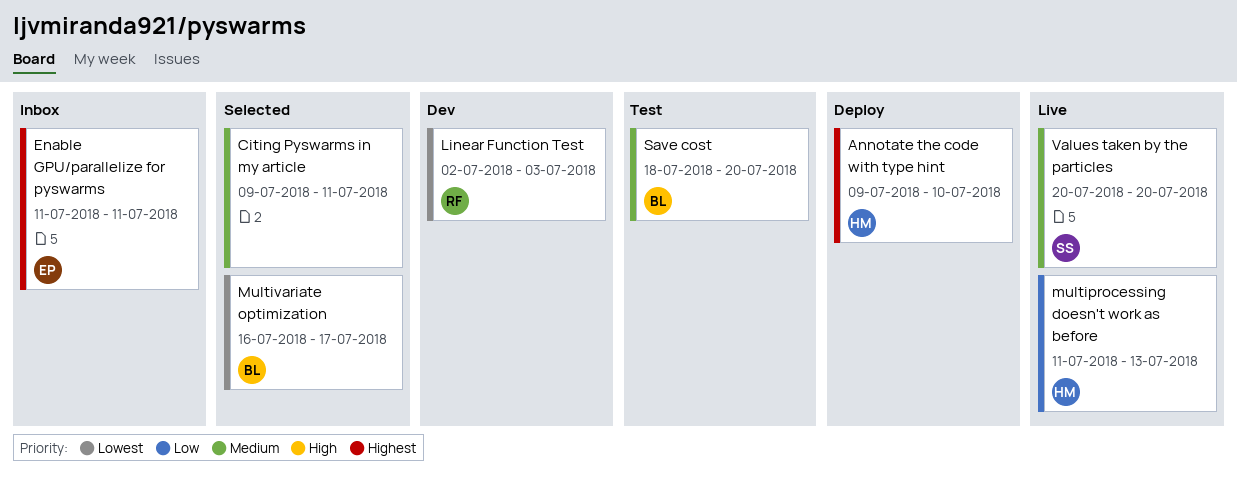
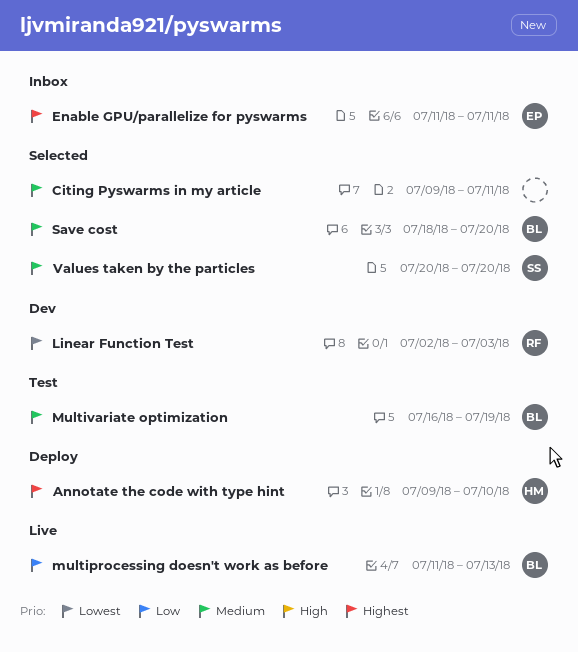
multiprocessing doesn't work as before, owner: HM -> BL
Multivariate optimization, status: Selected -> Test
Multivariate optimization, priority: Lowest -> Medium
Multivariate optimization, due: Jul 17 -> Jul 19
Save cost, status: Test -> Selected
Values taken by the particles, status: Live -> Selected

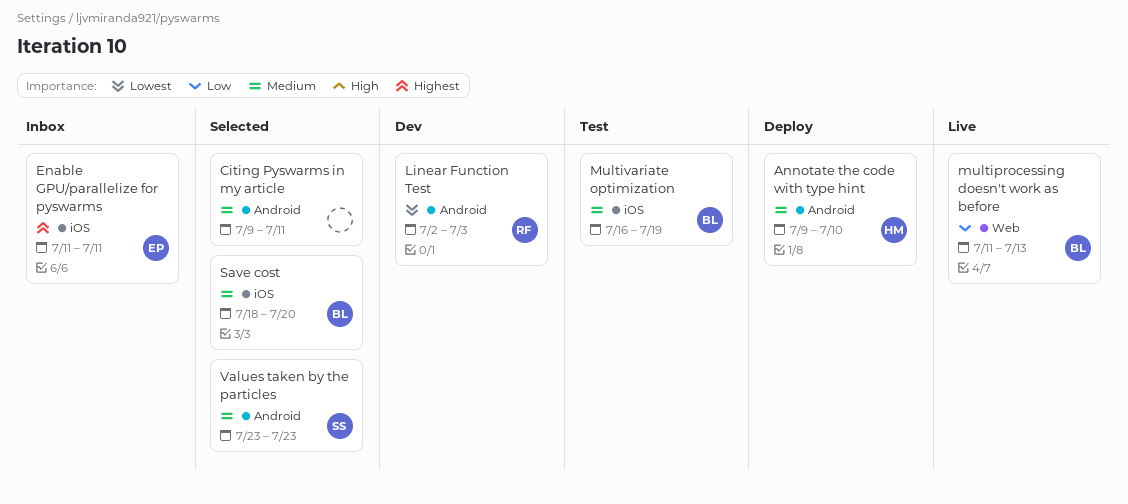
Annotate the code with type hint, priority: Highest -> Medium
Values taken by the particles, start: Jul 20 -> Jul 23
Values taken by the particles, due: Jul 20 -> Jul 23

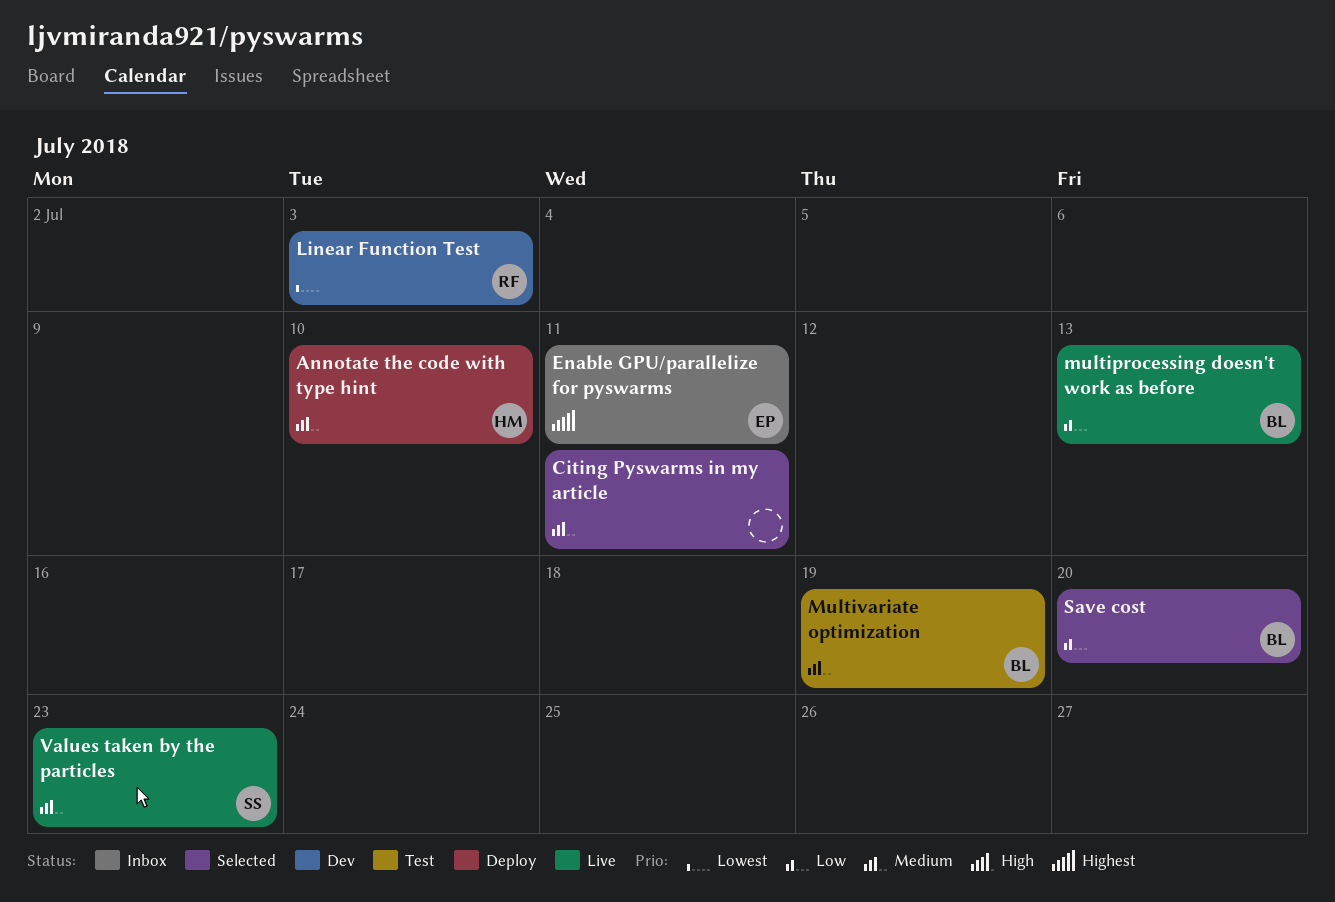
Save cost, priority: Medium -> Low
Values taken by the particles, status: Selected -> Live

